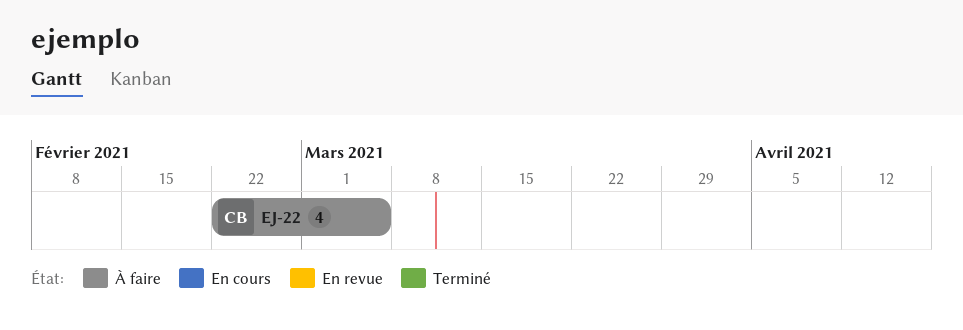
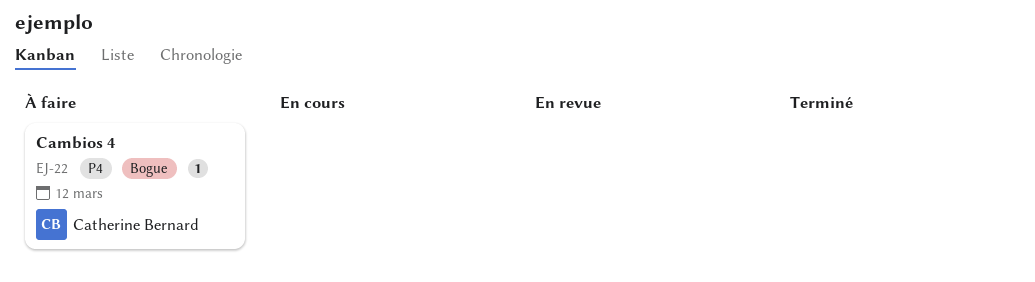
EJ-22, estimate: 4 -> 1
EJ-22, due: Mar 5 -> Mar 12

